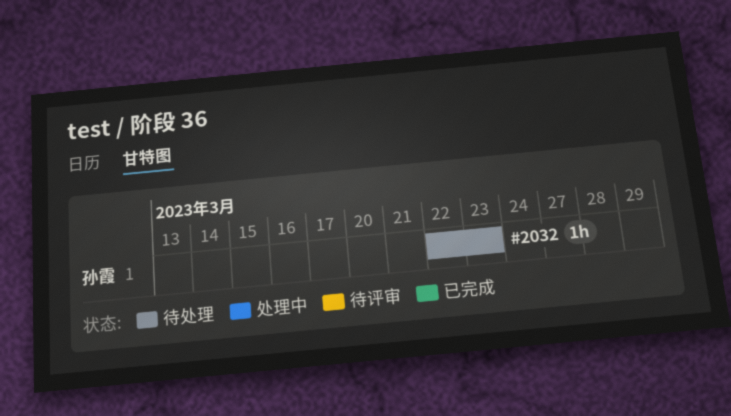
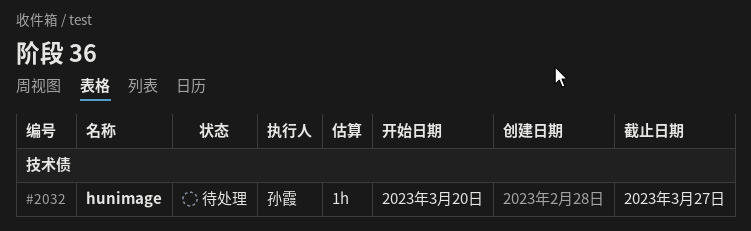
#2032, start: Mar 22 -> Mar 20
#2032, due: Mar 23 -> Mar 27

